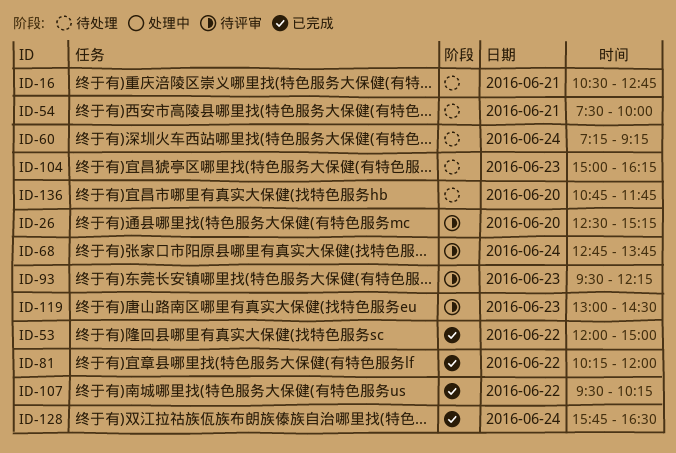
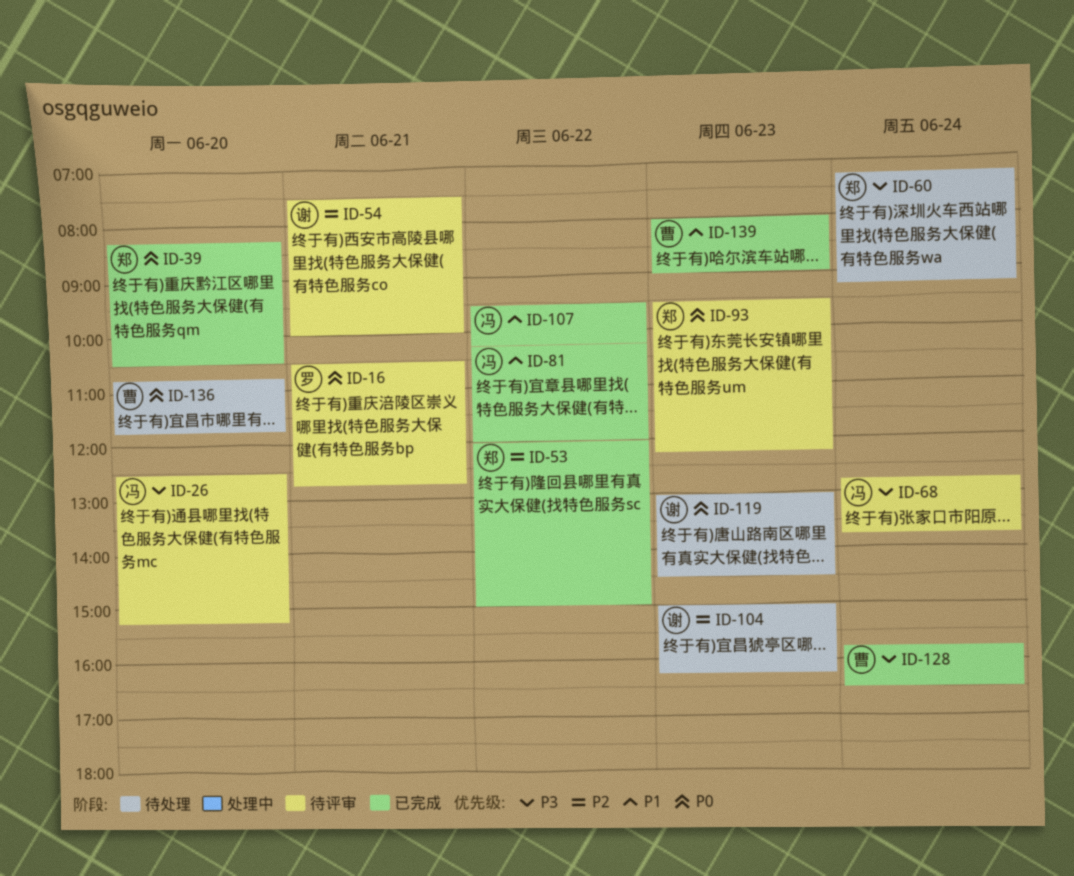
ID-16, status: 待处理 -> 待评审
ID-39: none -> present
ID-54, status: 待处理 -> 待评审
ID-119, status: 待评审 -> 待处理
ID-139: none -> present

